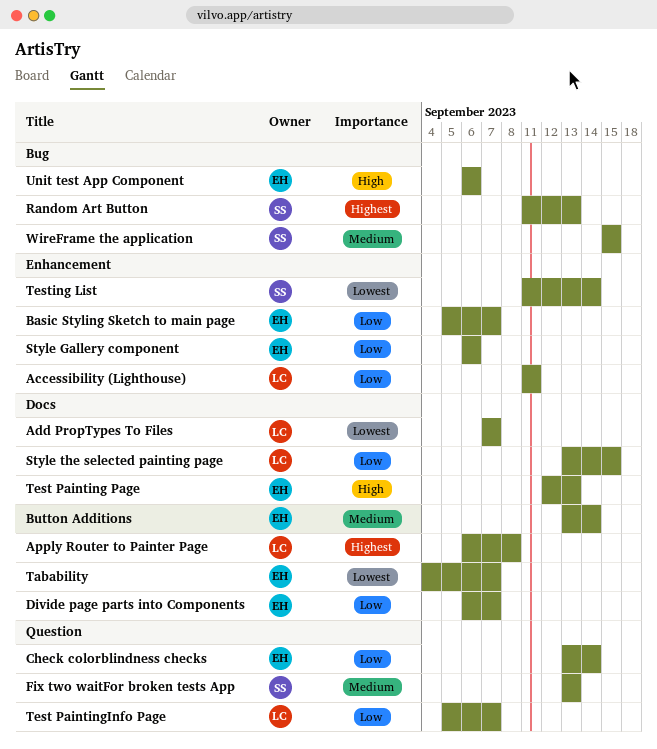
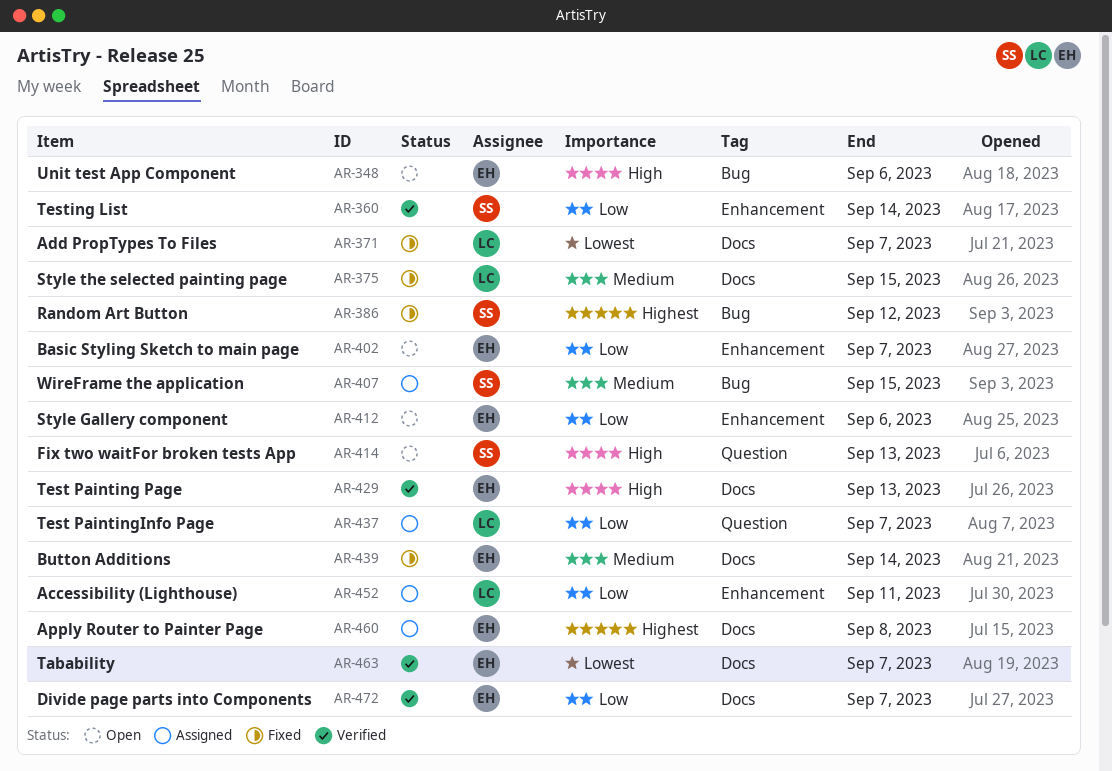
Apply Router to Painter Page, owner: LC -> EH
Check colorblindness checks: present -> none
Fix two waitFor broken tests App, priority: Medium -> High
Random Art Button, due: Sep 13 -> Sep 12
Style the selected painting page, priority: Low -> Medium
Testing List, priority: Lowest -> Low

